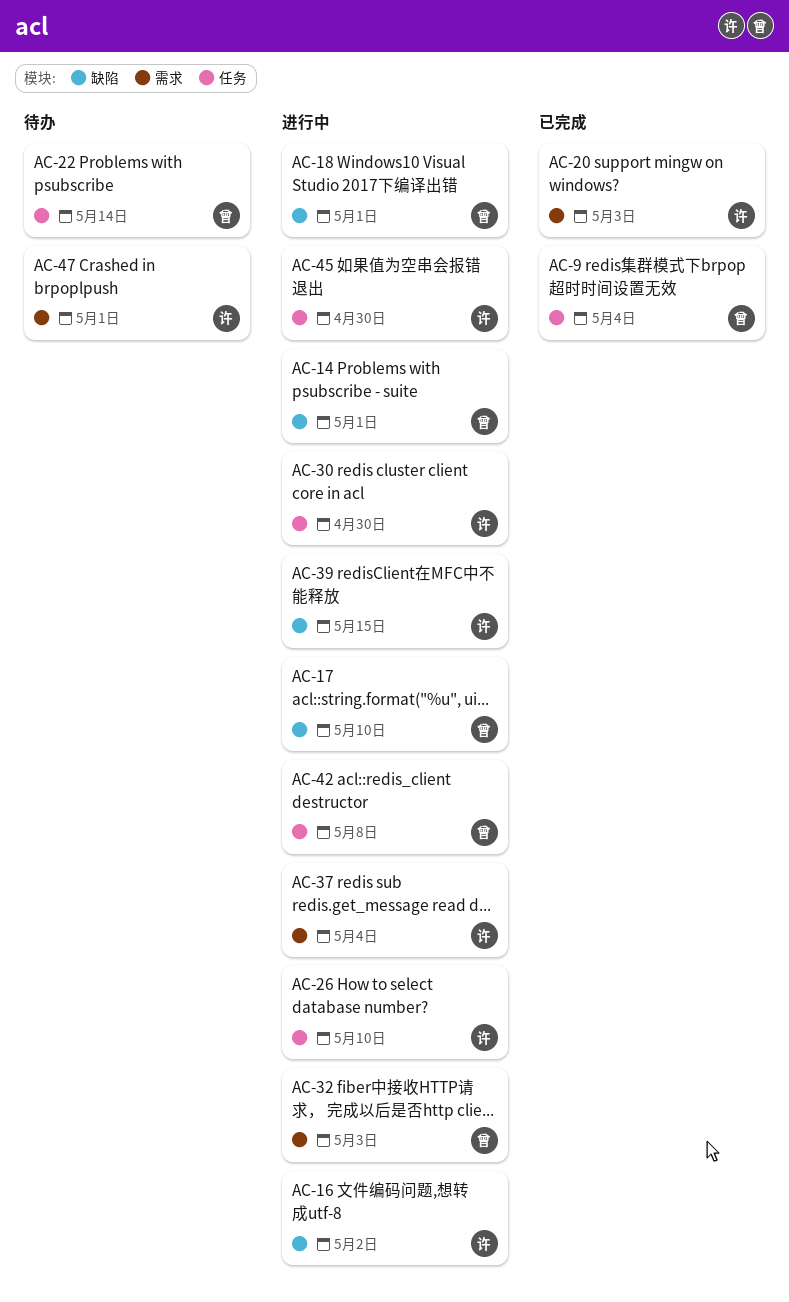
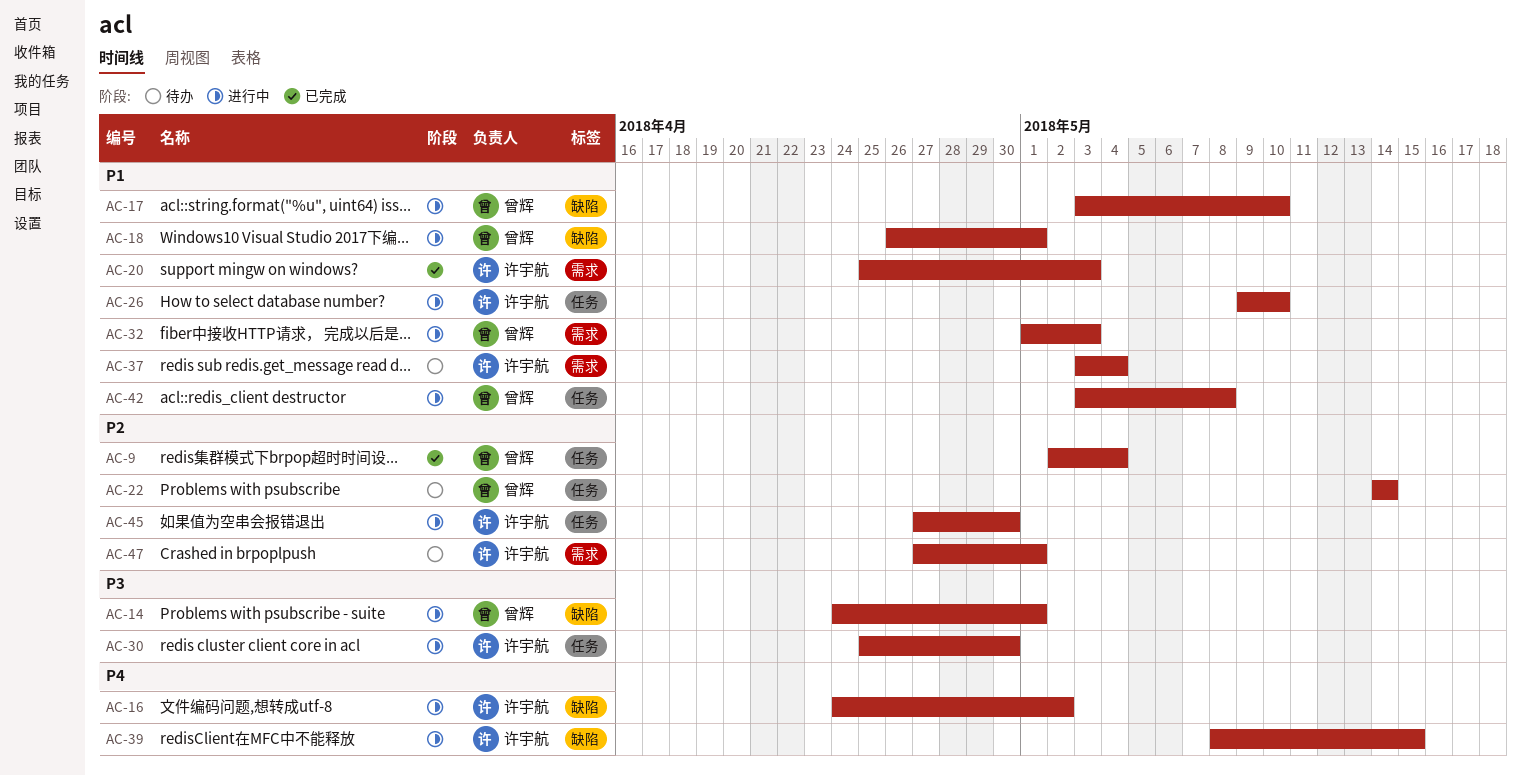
AC-37, status: 进行中 -> 待办

